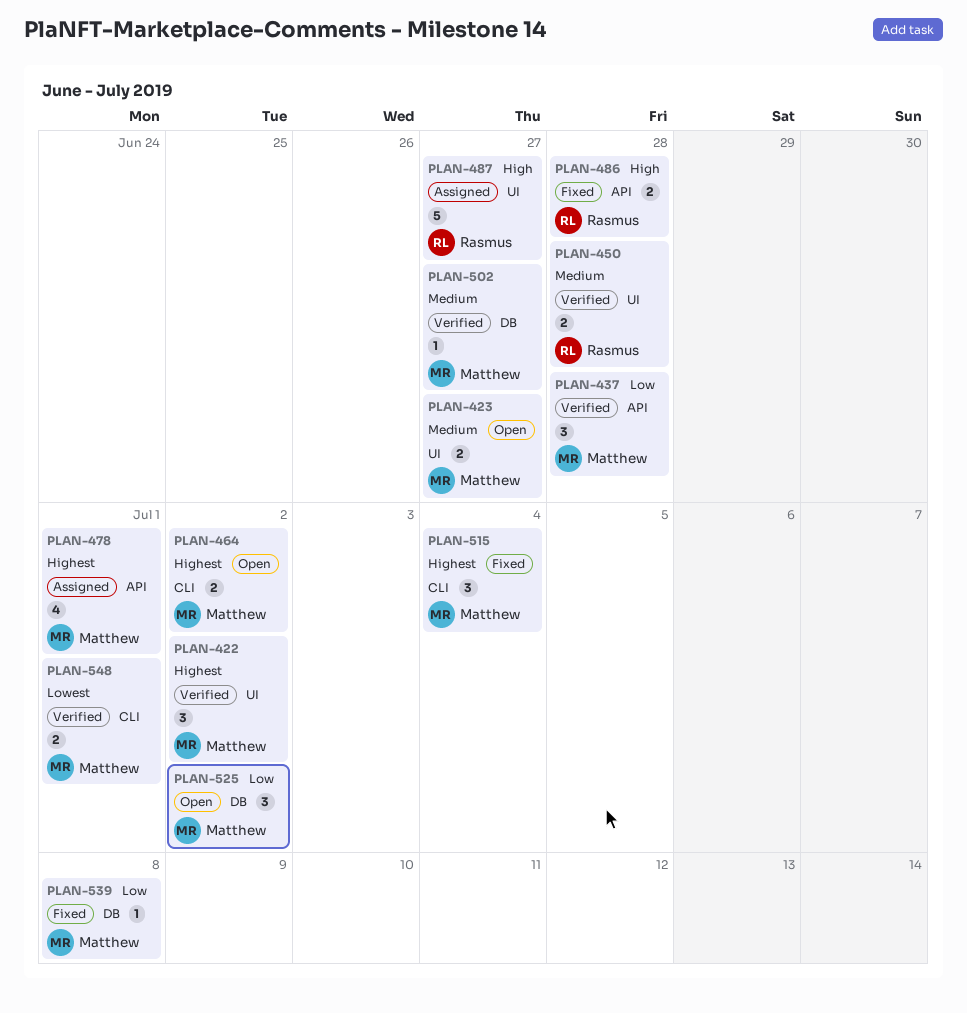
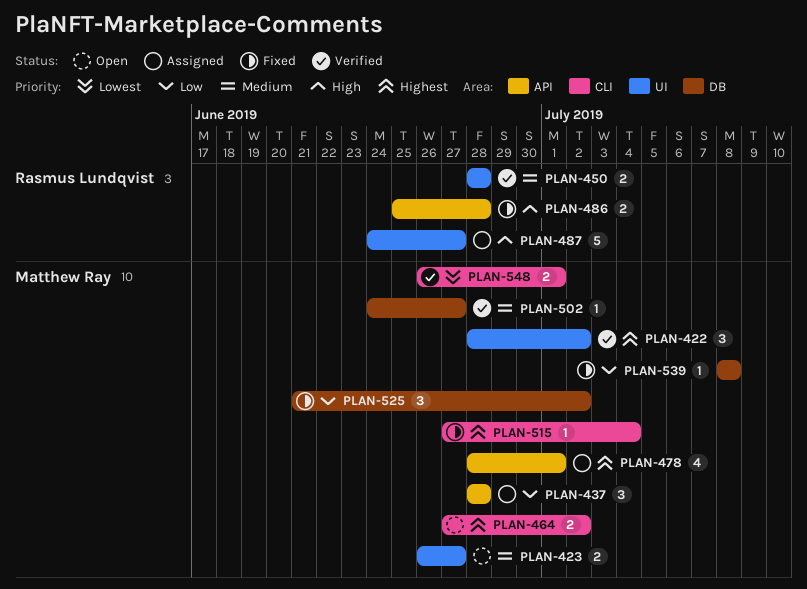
PLAN-437, status: Verified -> Assigned
PLAN-515, estimate: 3 -> 1
PLAN-525, status: Open -> Fixed

